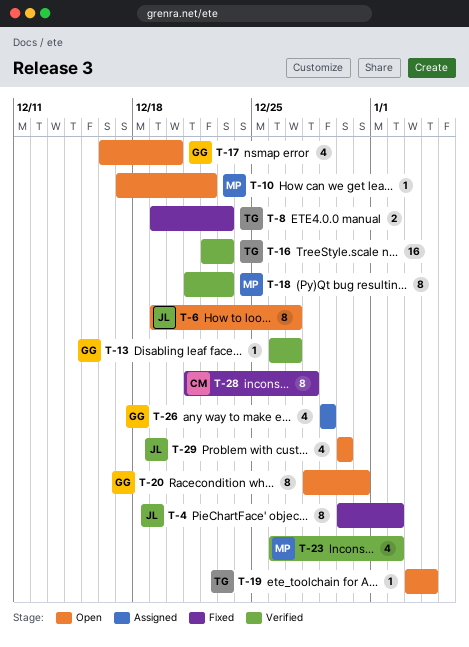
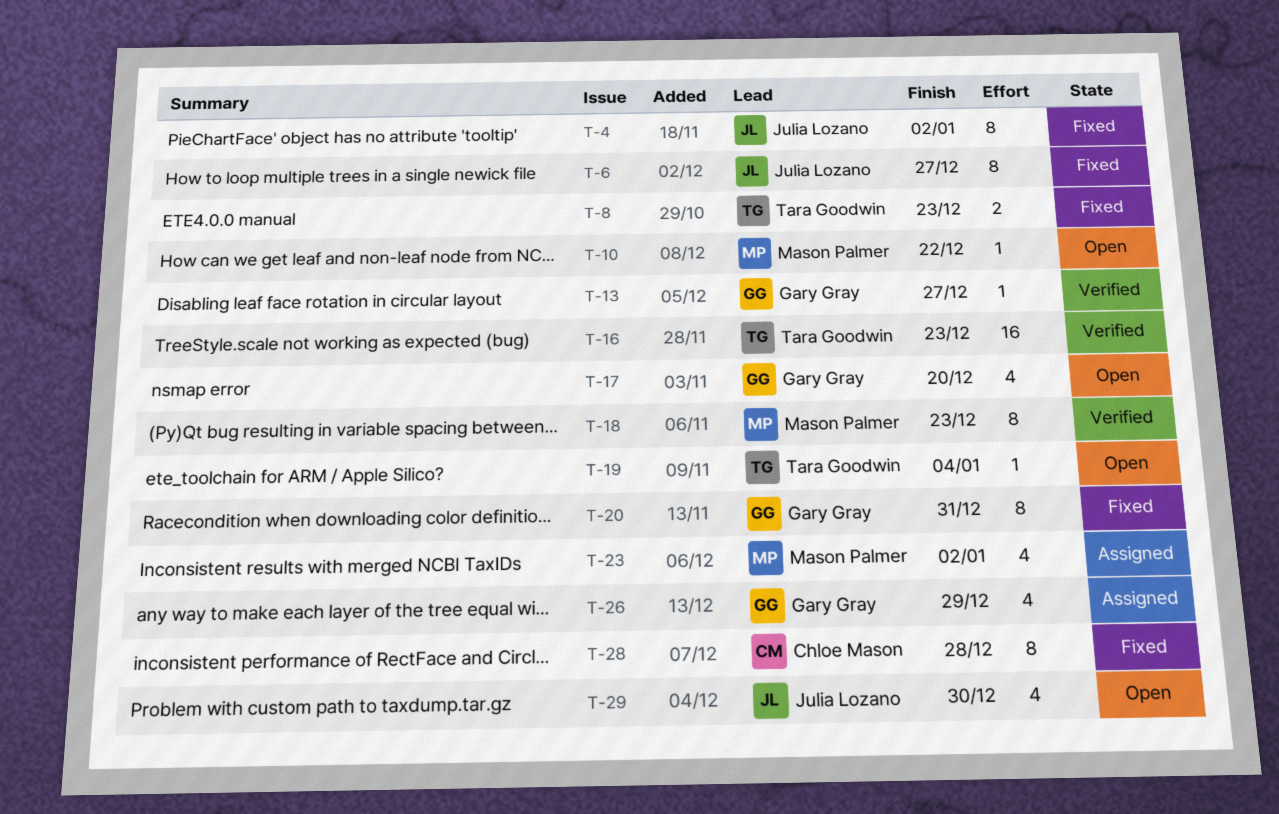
T-6, status: Open -> Fixed
T-20, status: Open -> Fixed
T-23, status: Verified -> Assigned

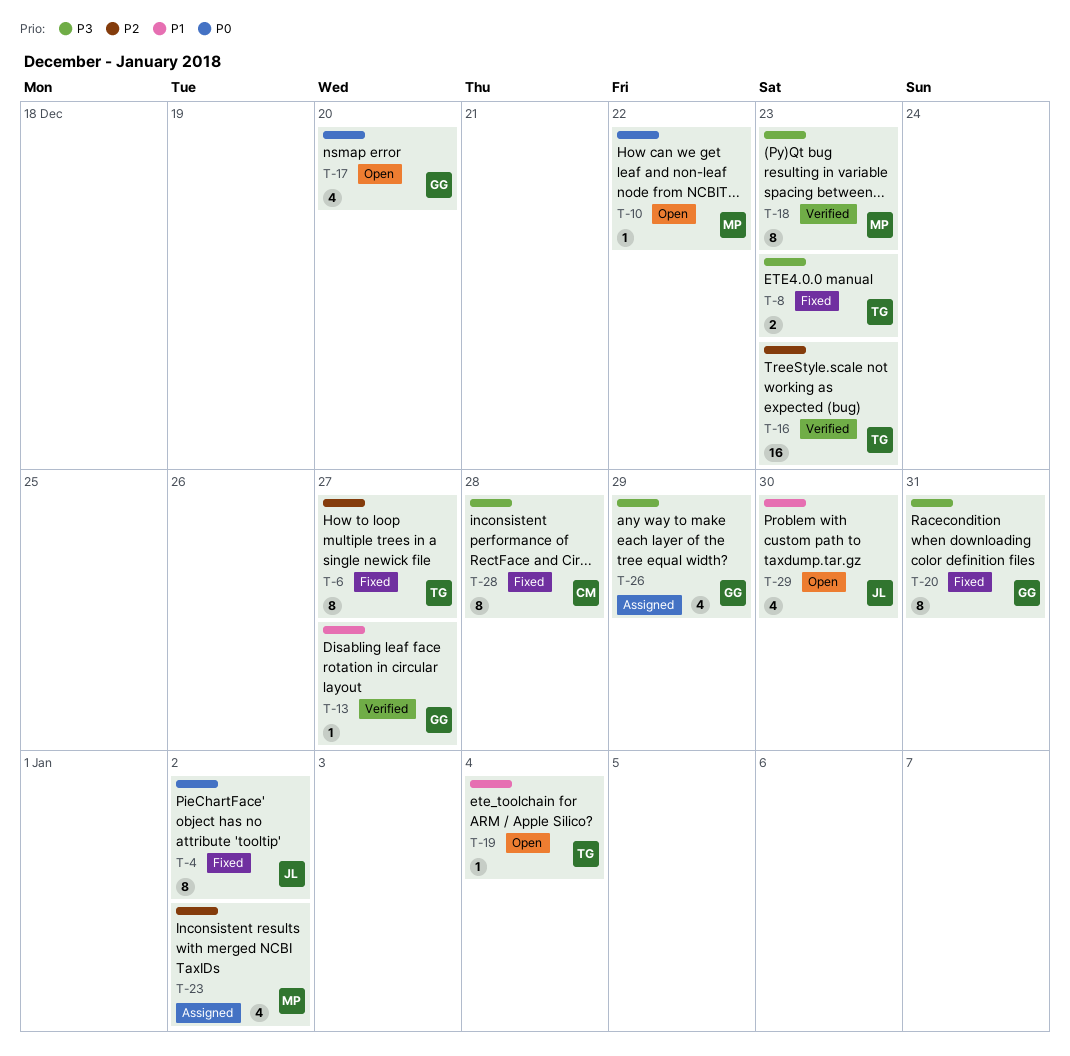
T-6, owner: Julia Lozano -> Tara Goodwin

